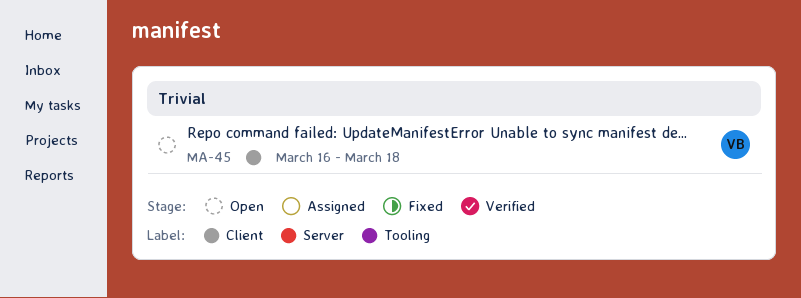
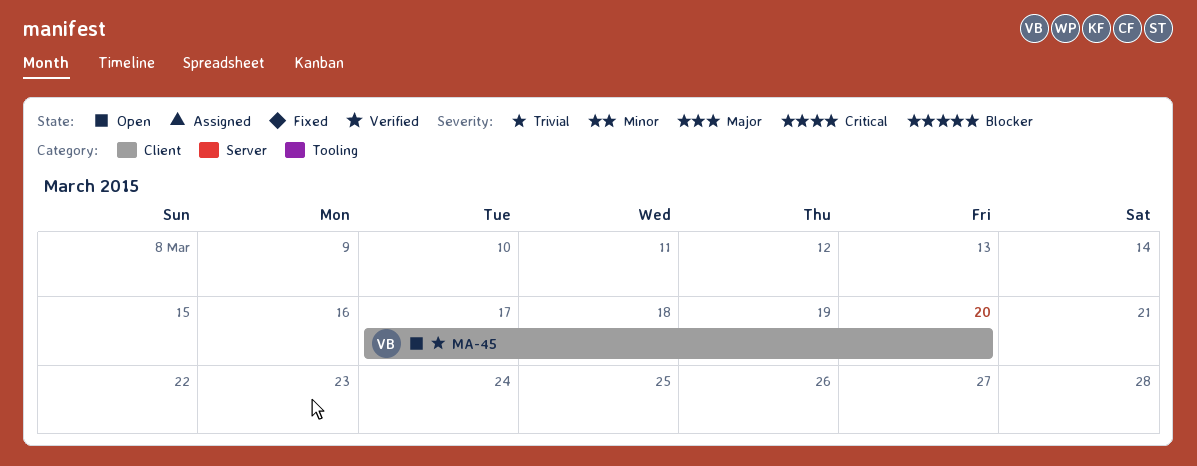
MA-45, start: Mar 16 -> Mar 17
MA-45, due: Mar 18 -> Mar 20

